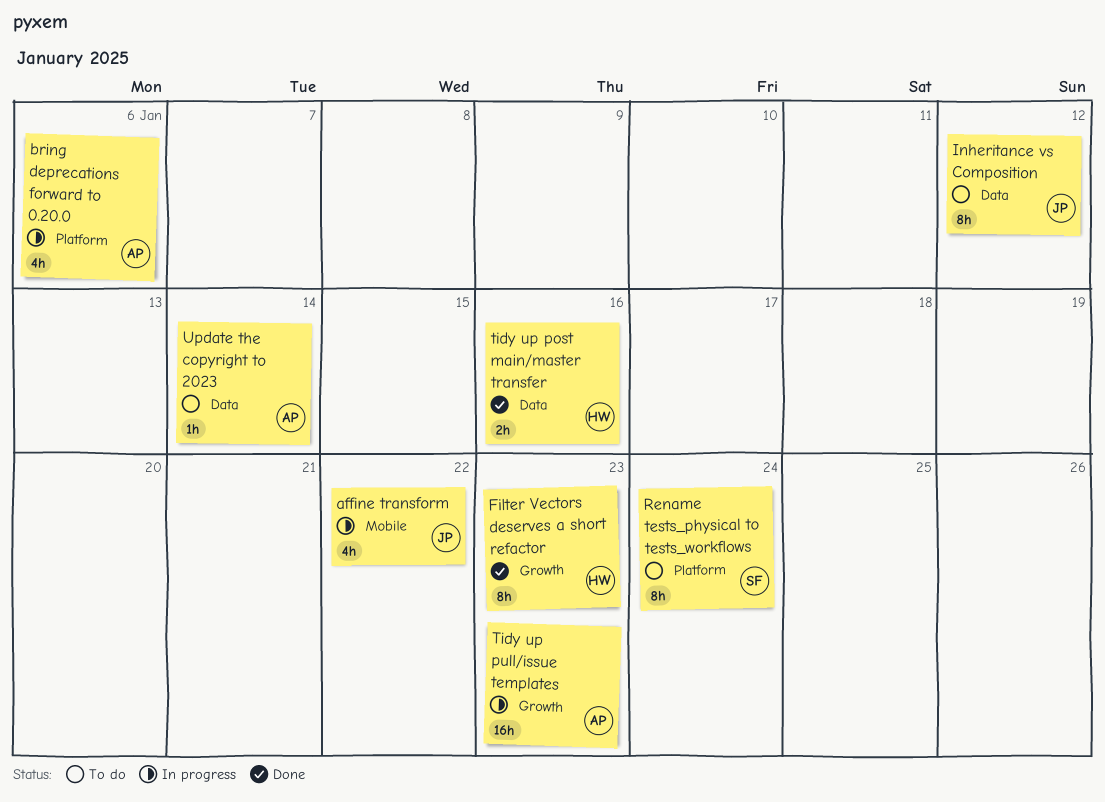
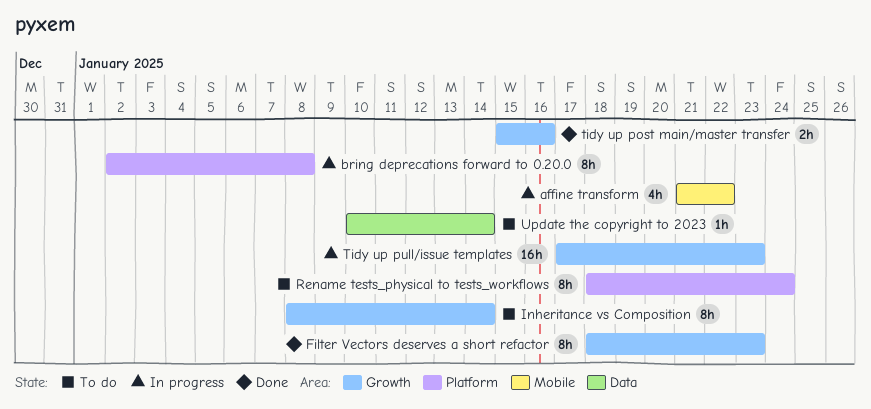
bring deprecations forward to 0.20.0, estimate: 4h -> 8h
bring deprecations forward to 0.20.0, due: Jan 6 -> Jan 8
Inheritance vs Composition, label: Data -> Growth
Inheritance vs Composition, due: Jan 12 -> Jan 14
tidy up post main/master transfer, label: Data -> Growth

